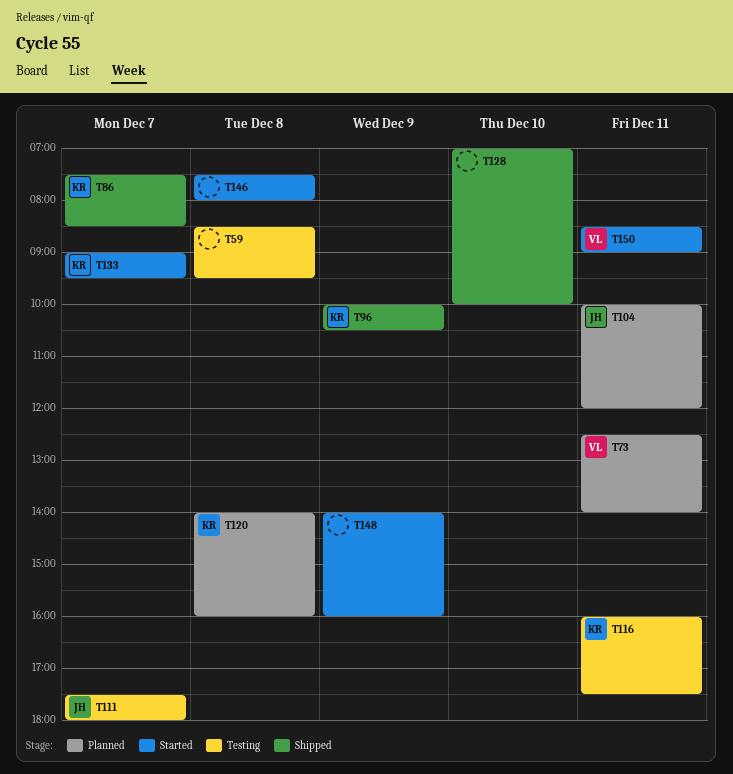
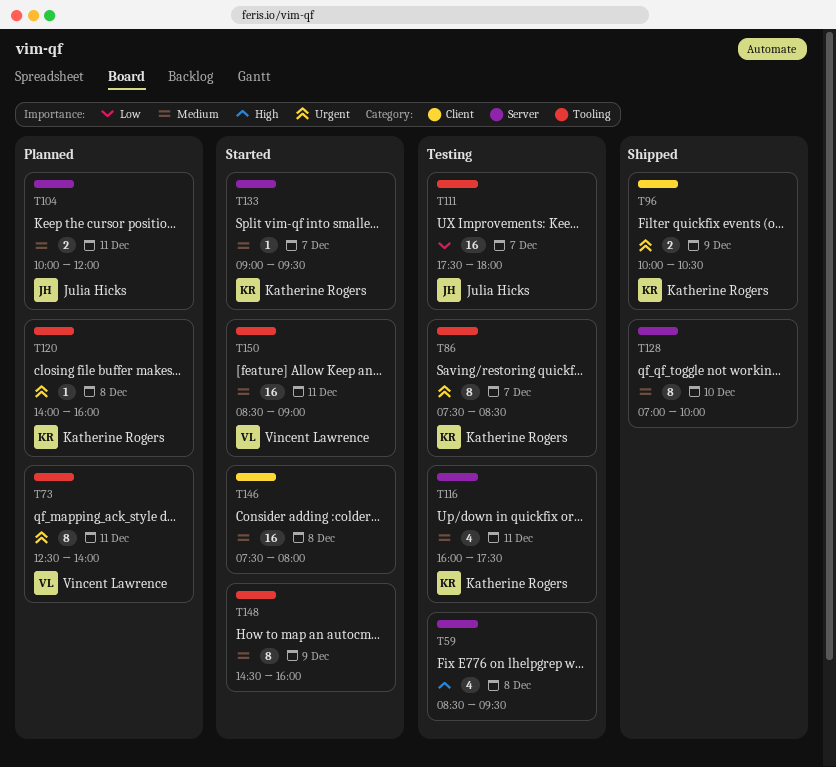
T86, status: Shipped -> Testing
T148, begins: 14:00 -> 14:30

